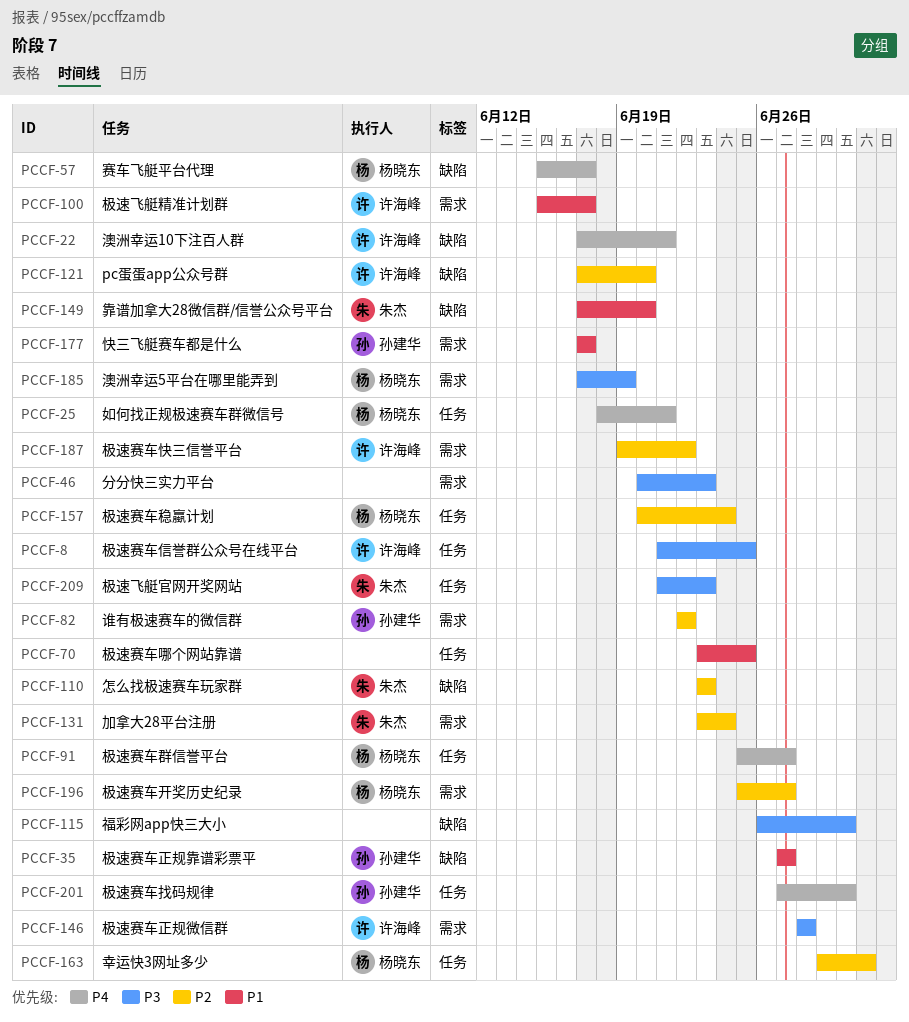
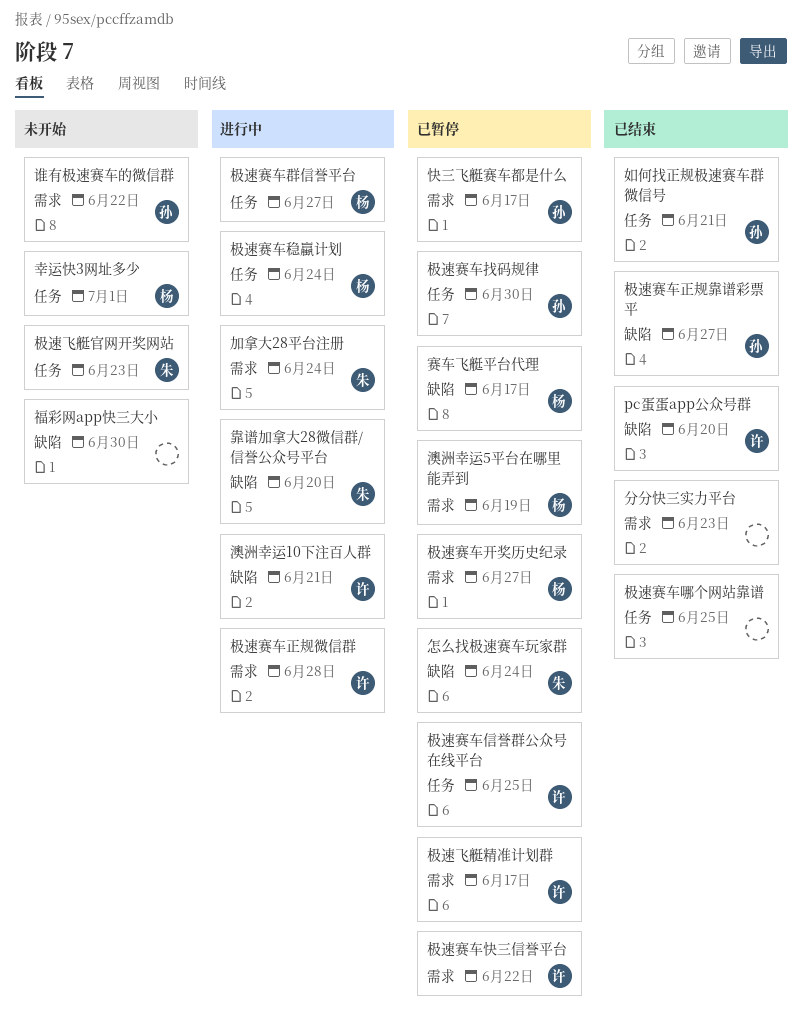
如何找正规极速赛车群微信号, owner: 杨晓东 -> 孙建华
怎么找极速赛车玩家群, due: Jun 23 -> Jun 24

